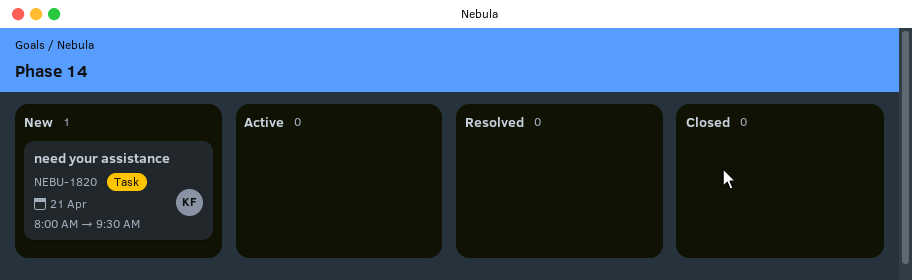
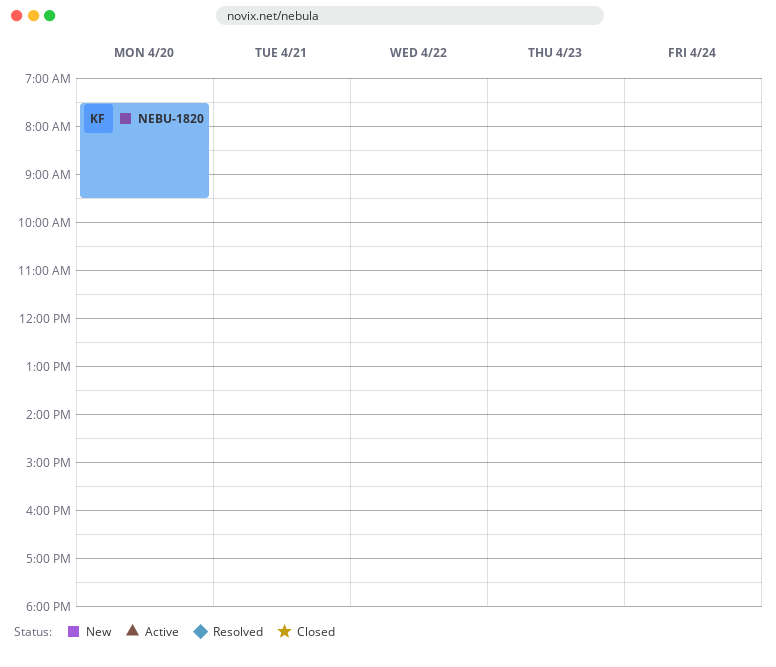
NEBU-1820, day: Apr 21 -> Apr 20
NEBU-1820, begins: 08:00 -> 07:30

